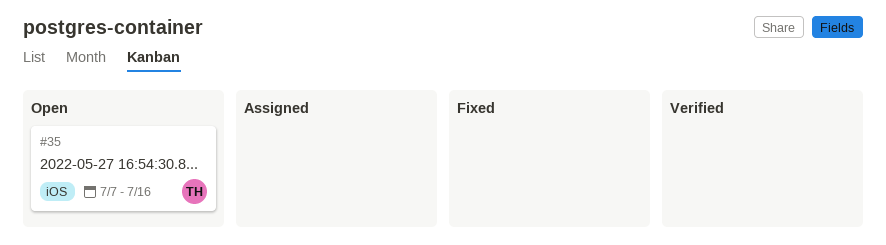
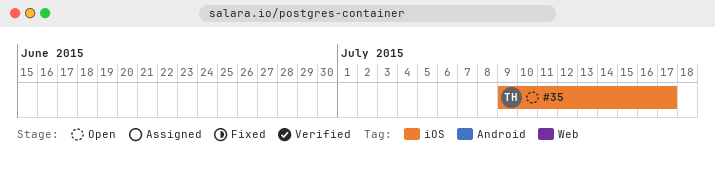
#35, start: Jul 7 -> Jul 9
#35, due: Jul 16 -> Jul 17

